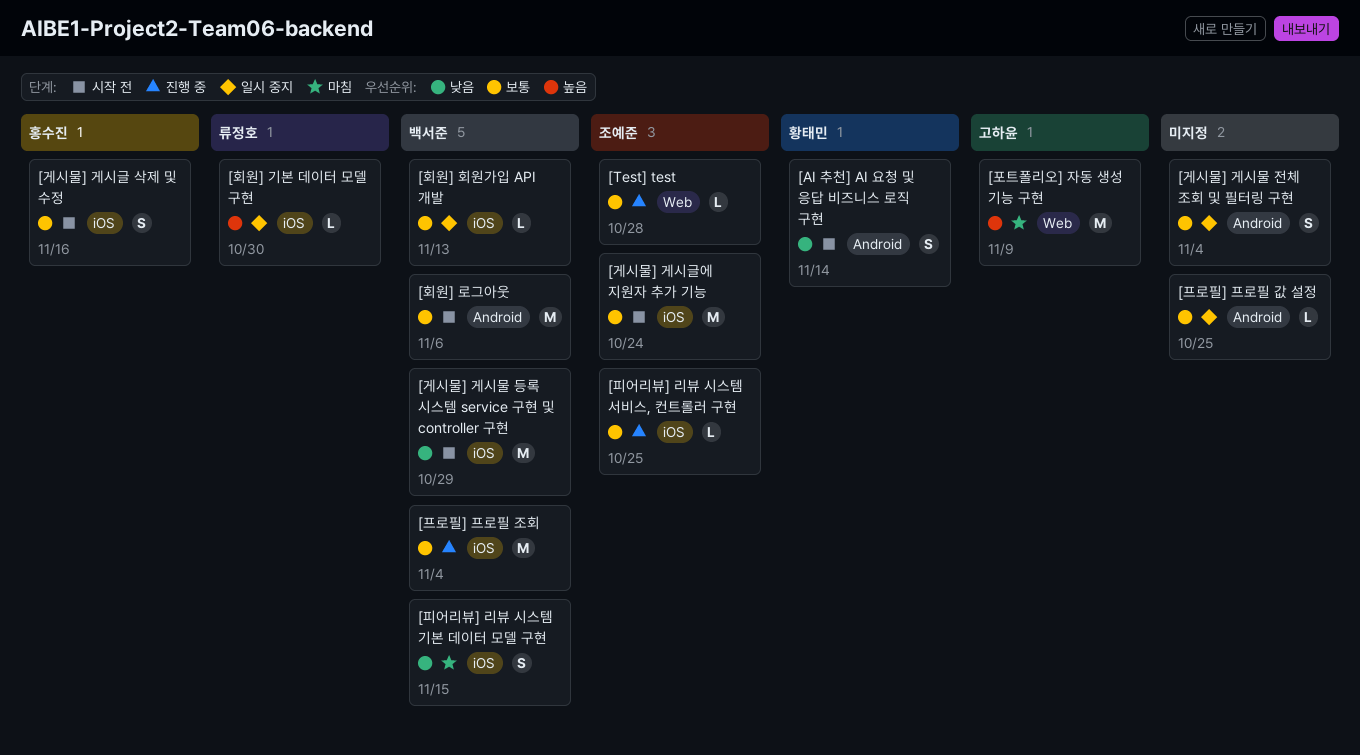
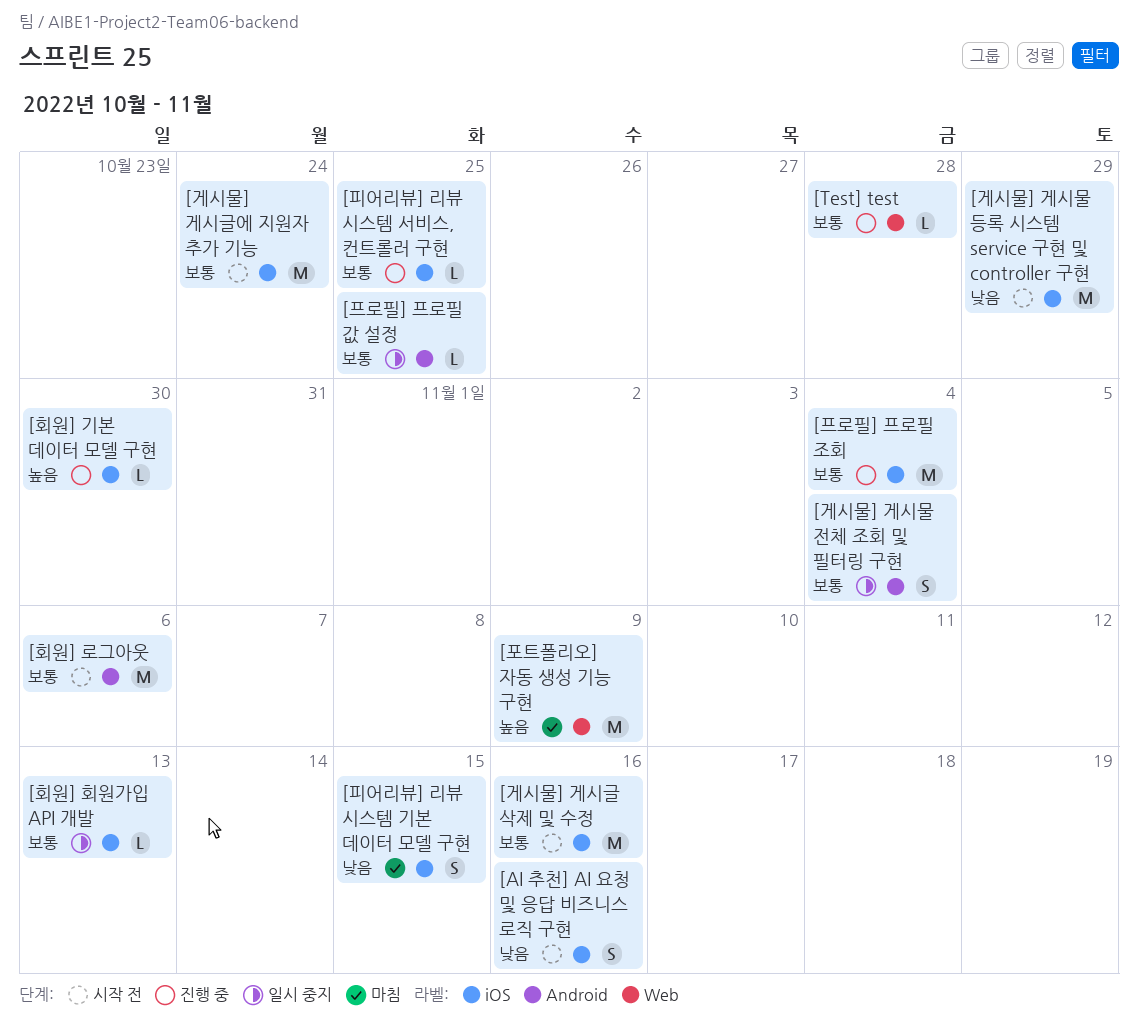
[AI 추천] AI 요청 및 응답 비즈니스 로직 구현, label: Android -> iOS
[AI 추천] AI 요청 및 응답 비즈니스 로직 구현, due: Nov 14 -> Nov 16
[게시물] 게시글 삭제 및 수정, estimate: S -> M
[회원] 기본 데이터 모델 구현, status: 일시 중지 -> 진행 중

